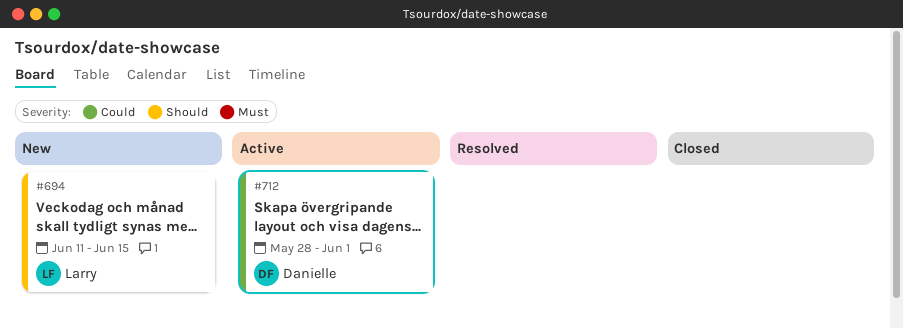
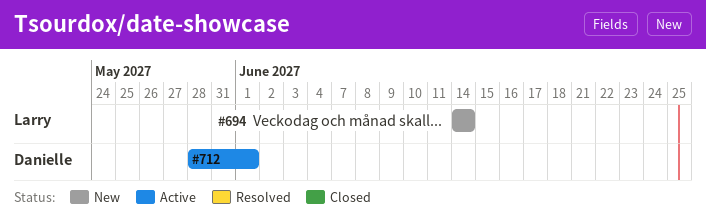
#694, start: Jun 11 -> Jun 14
#694, due: Jun 15 -> Jun 14

